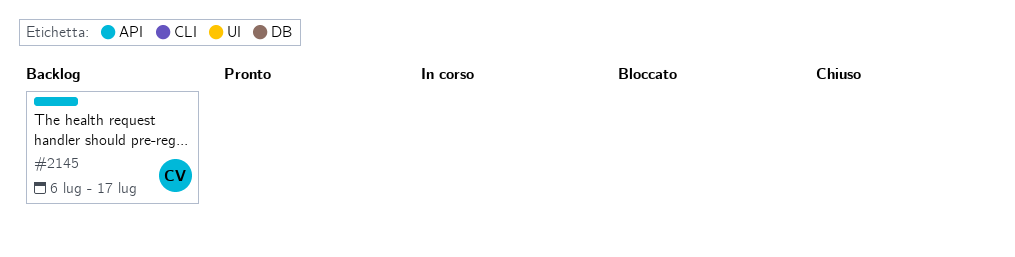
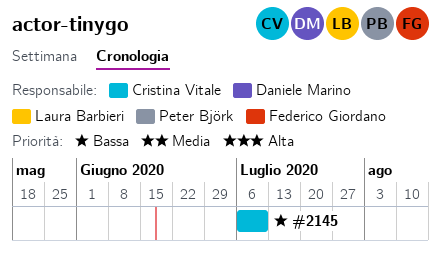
#2145, due: Jul 17 -> Jul 10

